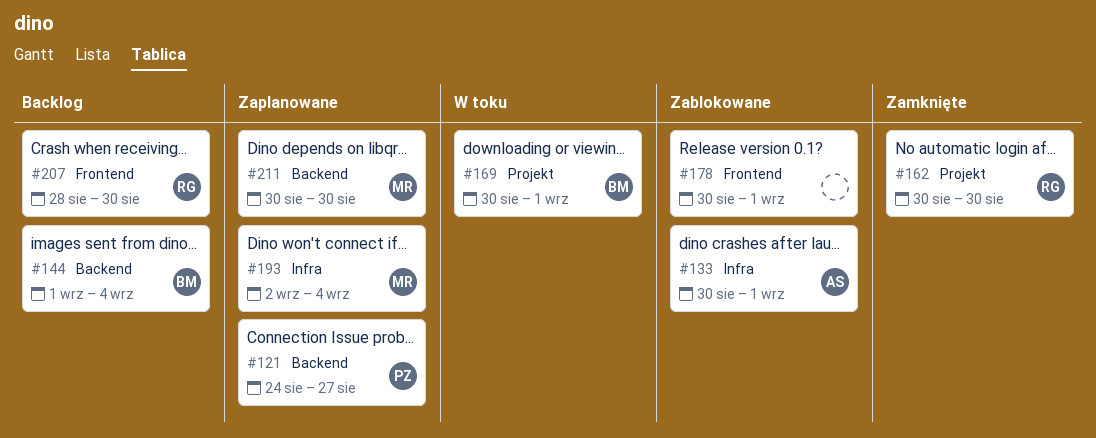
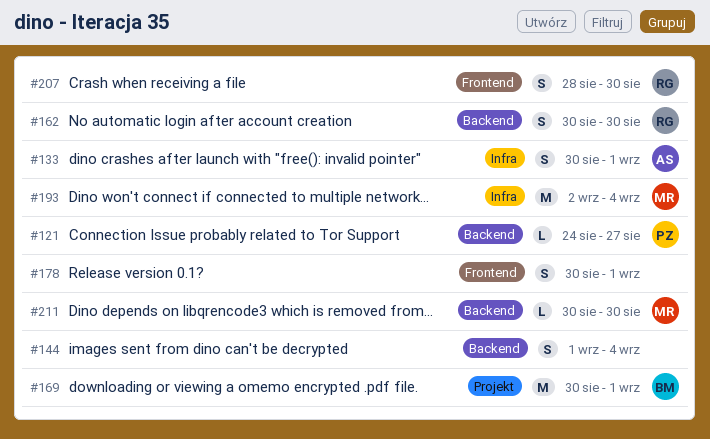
#144, owner: BM -> none
#162, label: Projekt -> Backend

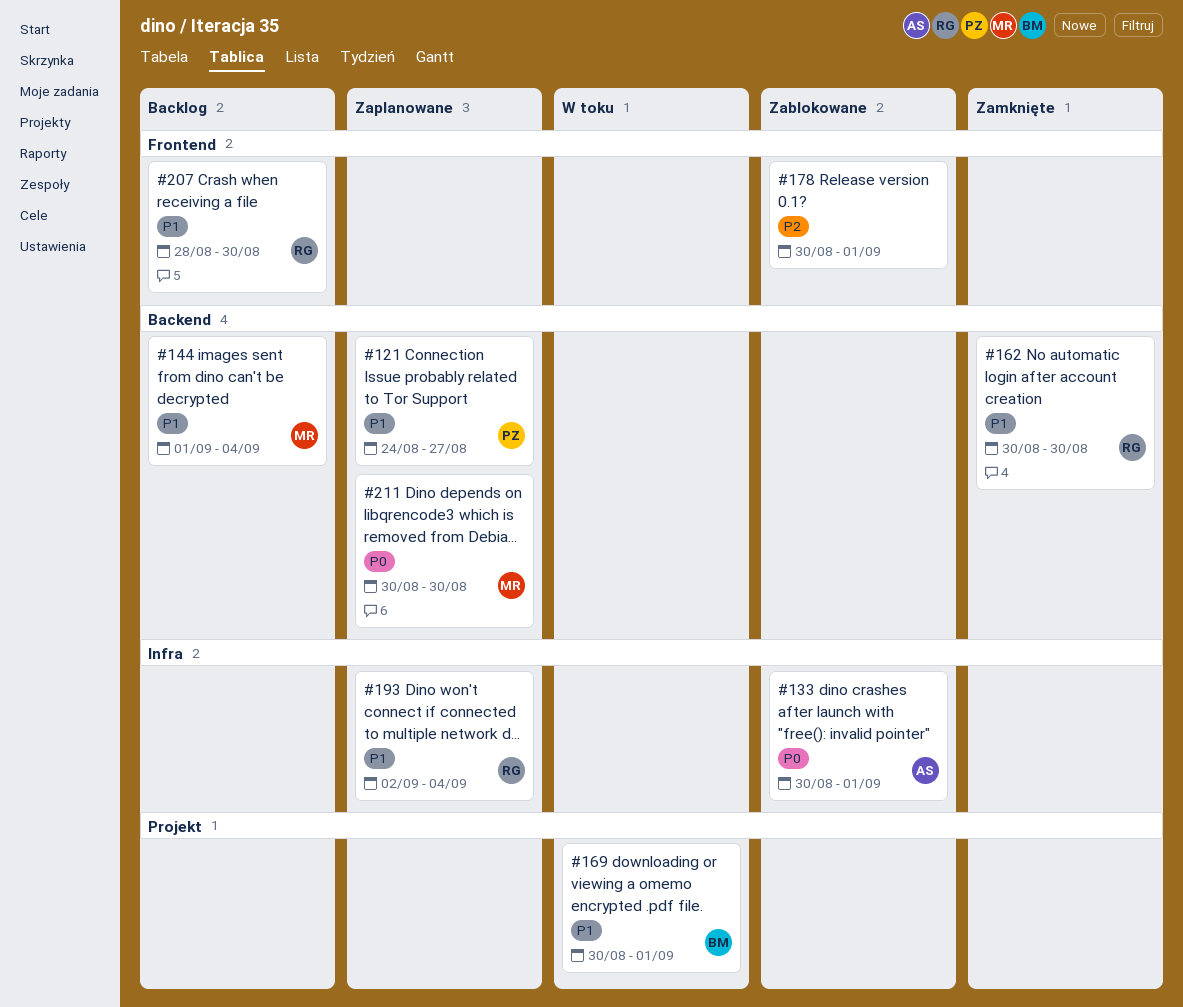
#144, owner: none -> MR
#193, owner: MR -> RG

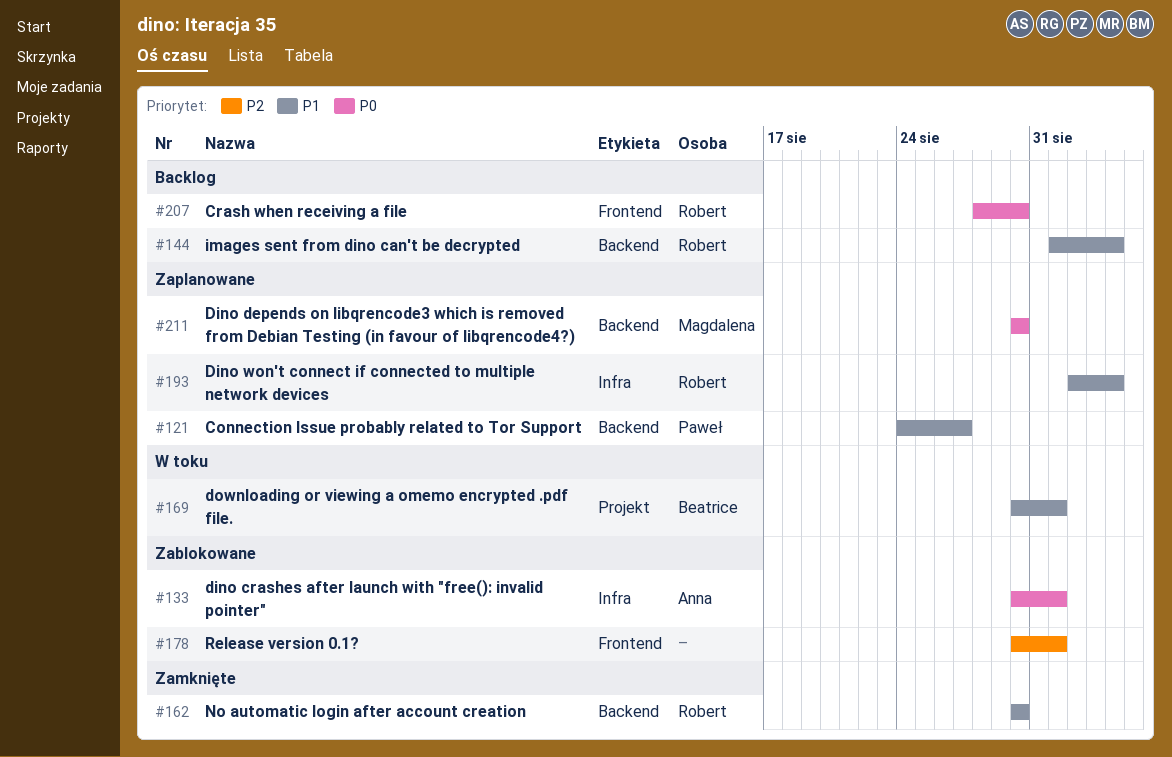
#144, owner: Magdalena -> Robert
#207, priority: P1 -> P0

